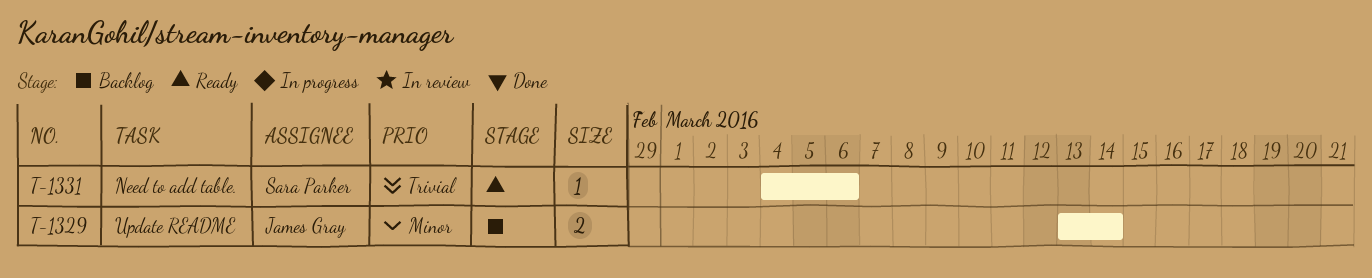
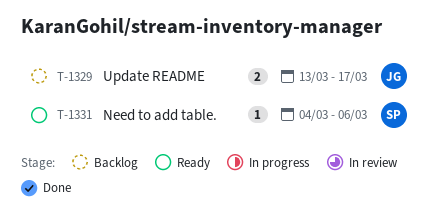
T-1329, due: Mar 14 -> Mar 17

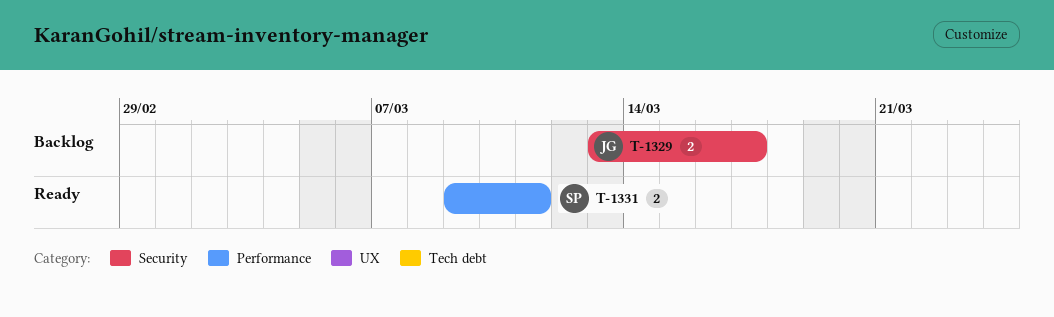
T-1331, estimate: 1 -> 2
T-1331, start: Mar 4 -> Mar 9
T-1331, due: Mar 6 -> Mar 11

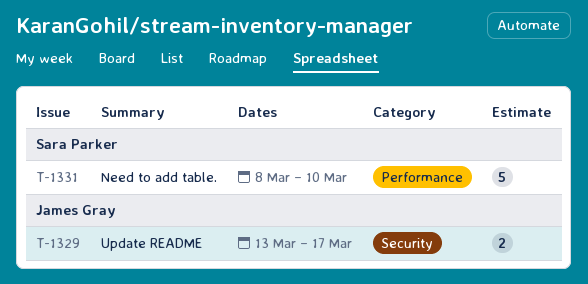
T-1331, estimate: 2 -> 5
T-1331, start: Mar 9 -> Mar 8
T-1331, due: Mar 11 -> Mar 10

